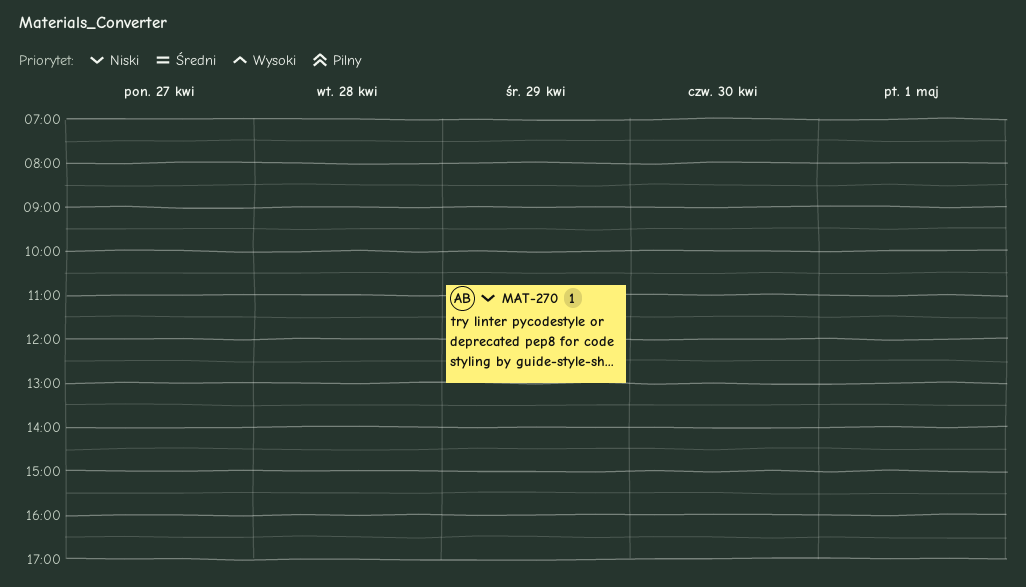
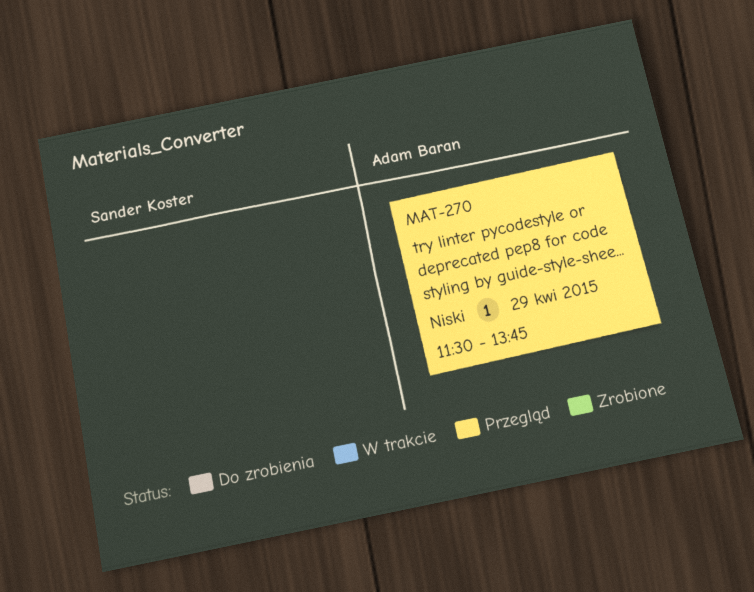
MAT-270, begins: 10:45 -> 11:30
MAT-270, ends: 13:00 -> 13:45

